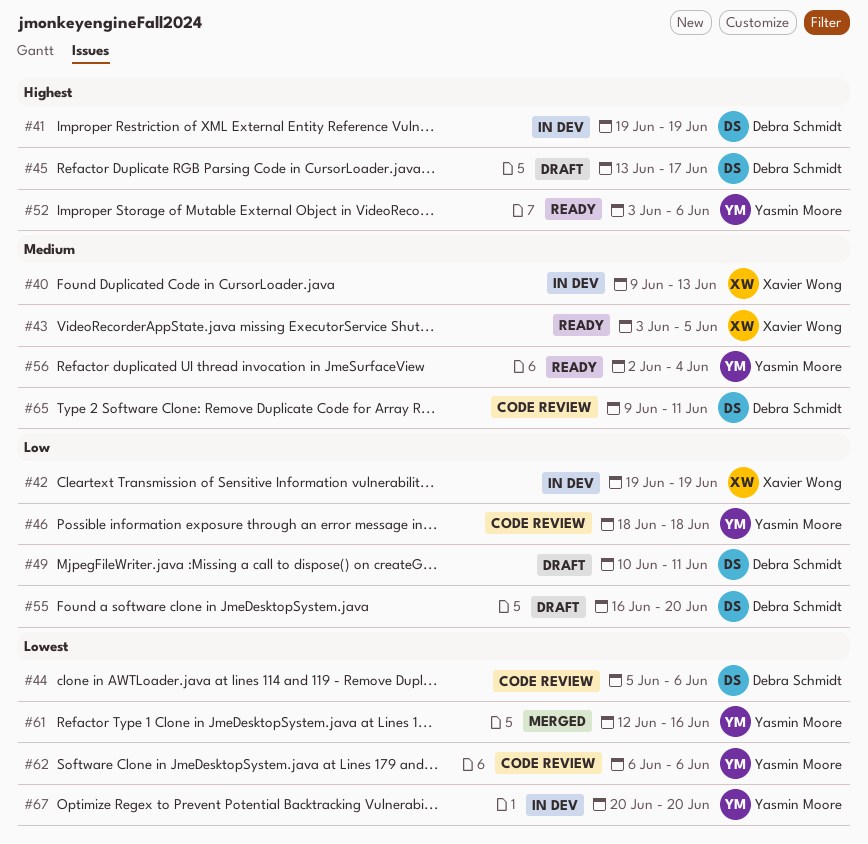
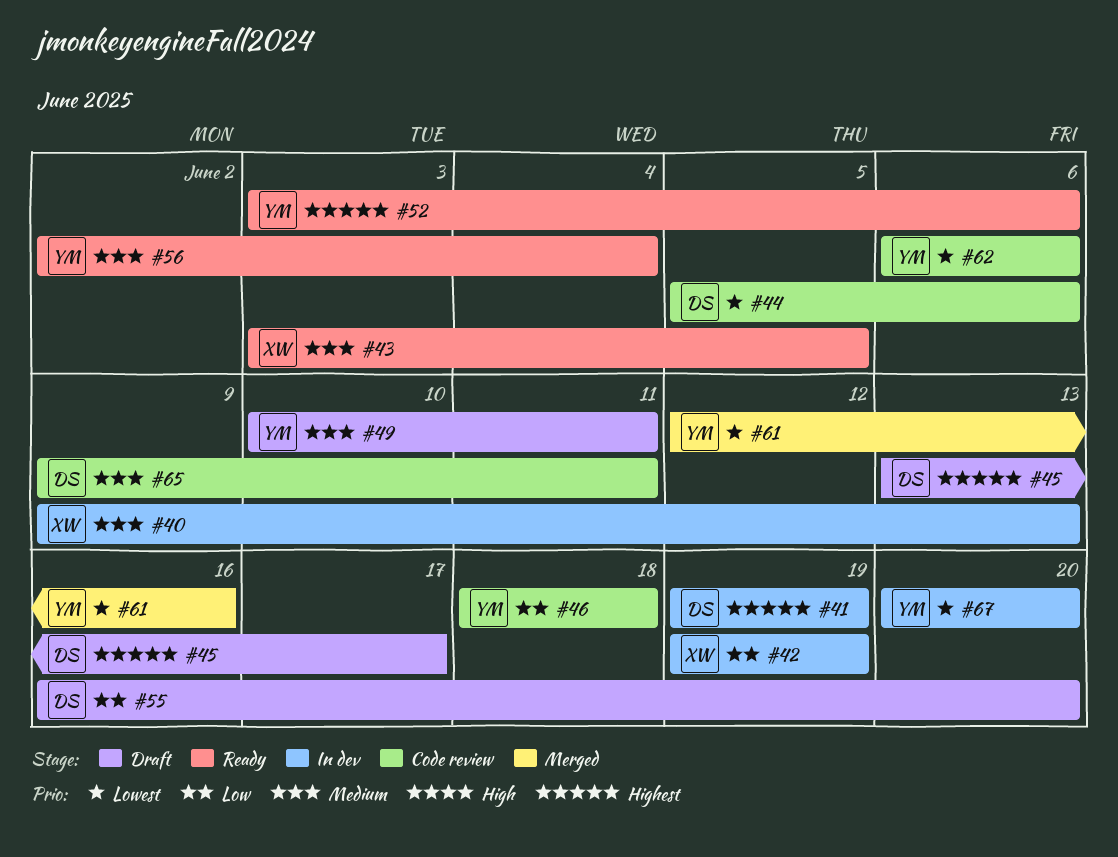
#49, owner: Debra Schmidt -> Yasmin Moore
#49, priority: Low -> Medium

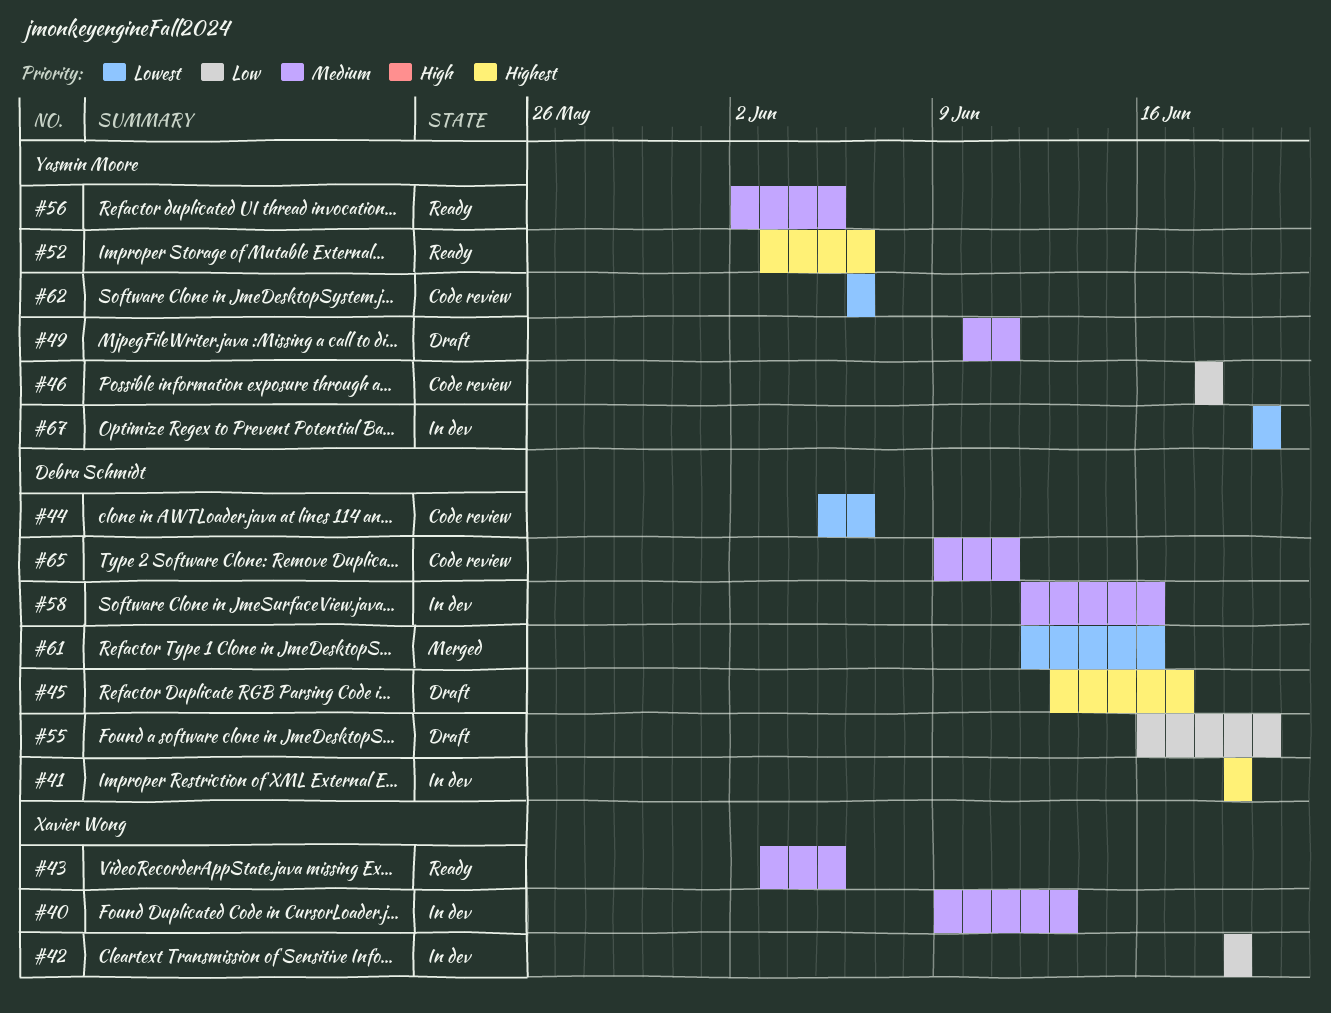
#56, due: Jun 4 -> Jun 5
#58: none -> present
#61, owner: Yasmin Moore -> Debra Schmidt

